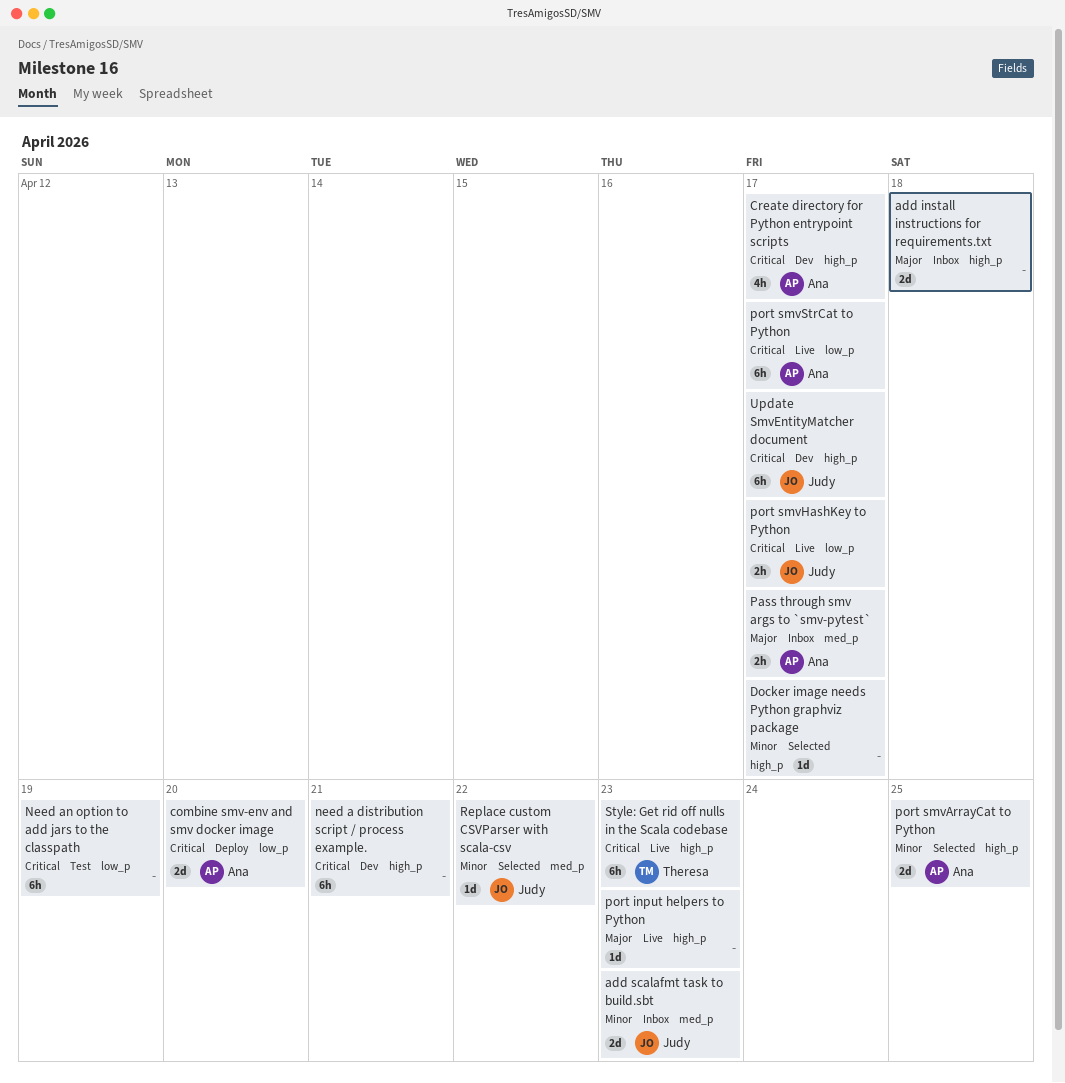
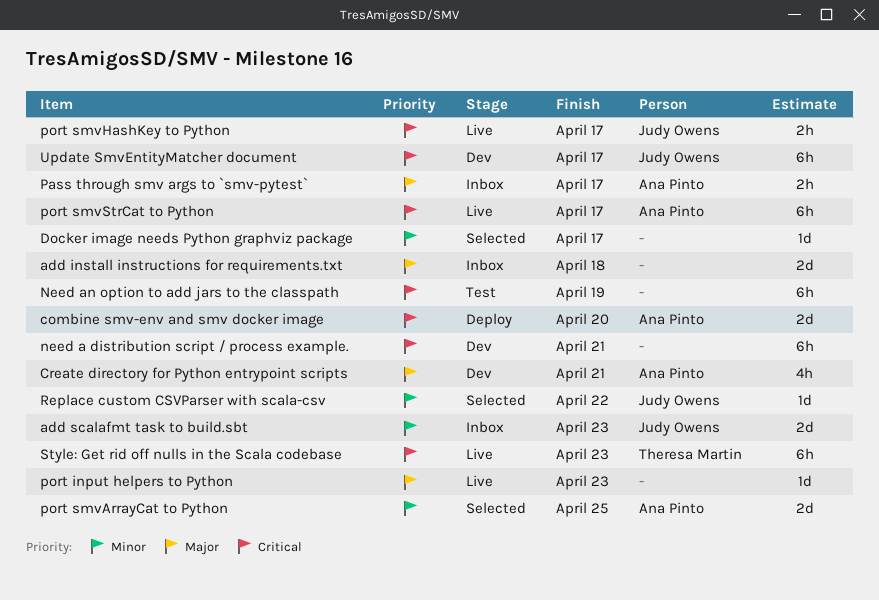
Create directory for Python entrypoint scripts, priority: Critical -> Major
Create directory for Python entrypoint scripts, due: Apr 17 -> Apr 21

